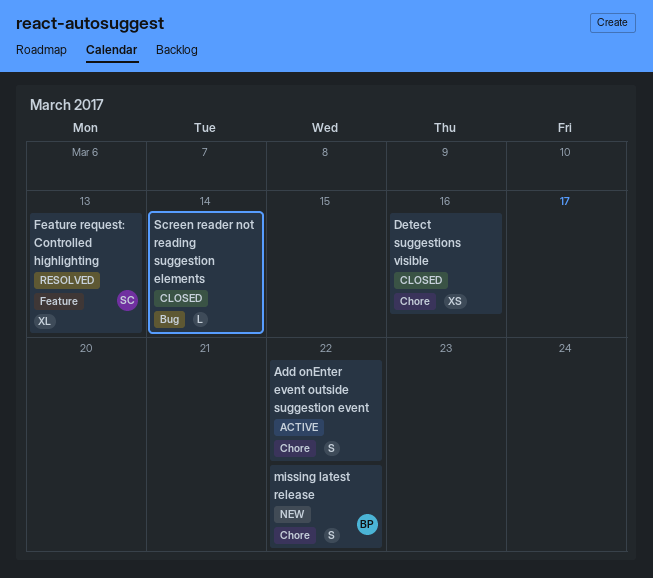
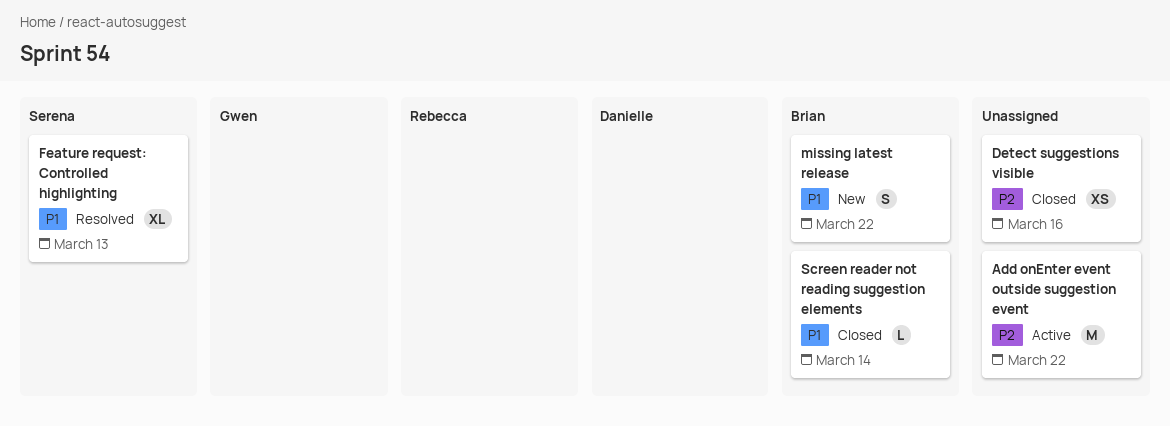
Add onEnter event outside suggestion event, estimate: S -> M
Screen reader not reading suggestion elements, owner: none -> Brian

